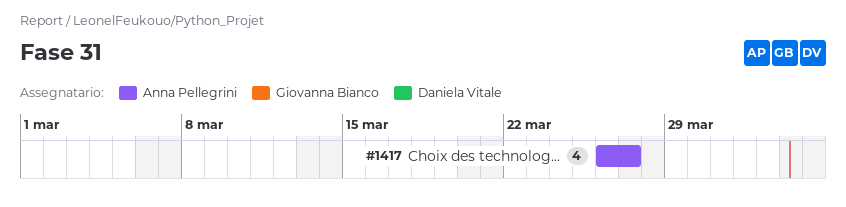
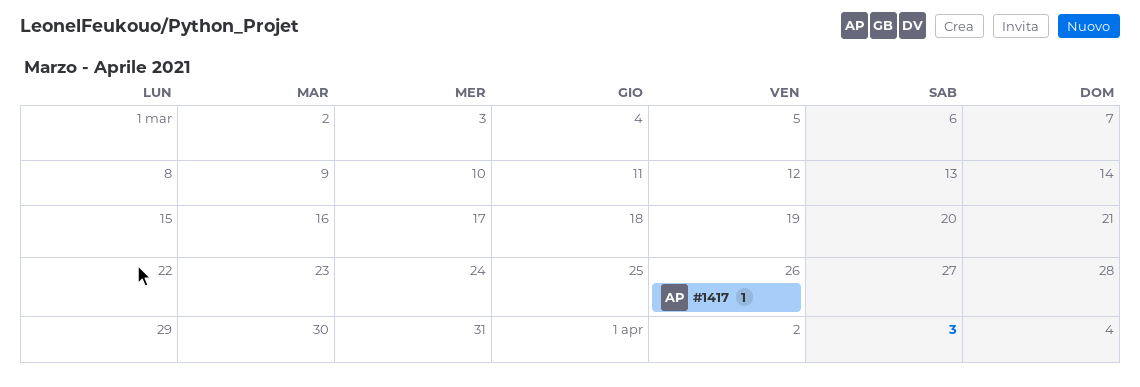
#1417, estimate: 4 -> 1
#1417, due: Mar 27 -> Mar 26

